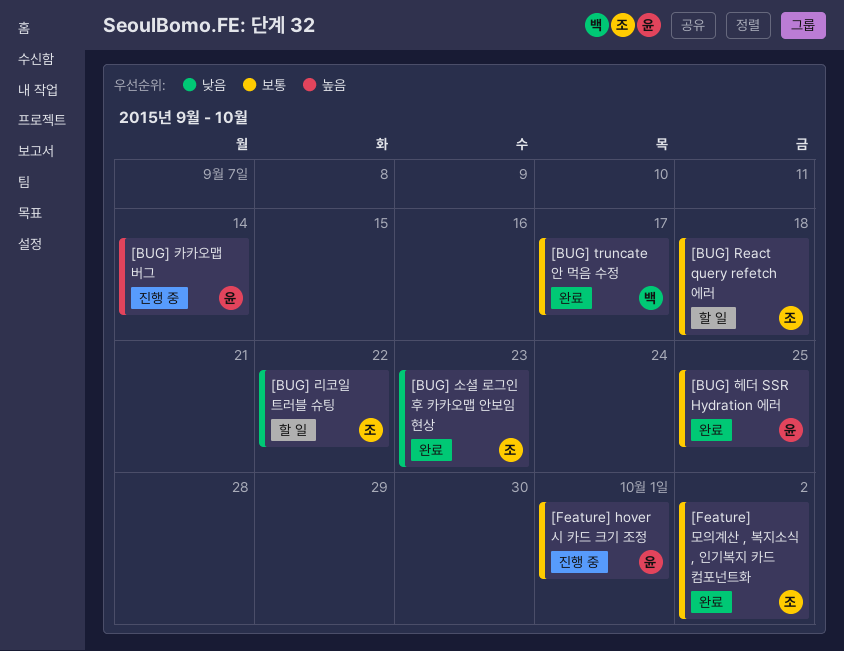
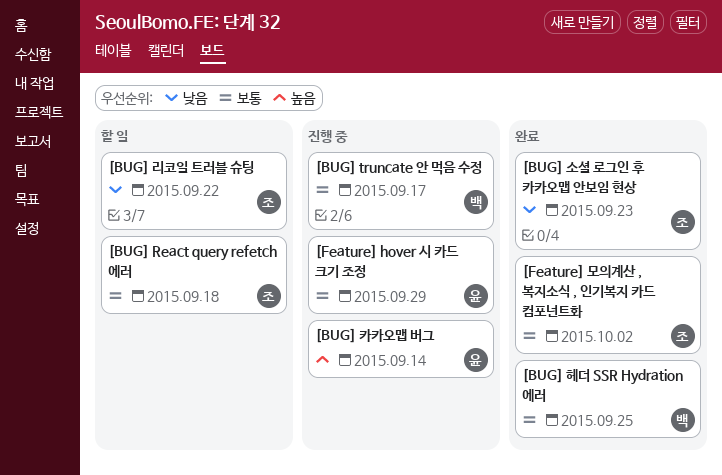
[BUG] truncate 안 먹음 수정, status: 완료 -> 진행 중
[BUG] 헤더 SSR Hydration 에러, owner: 윤 -> 백
[Feature] hover 시 카드 크기 조정, due: Oct 1 -> Sep 29

